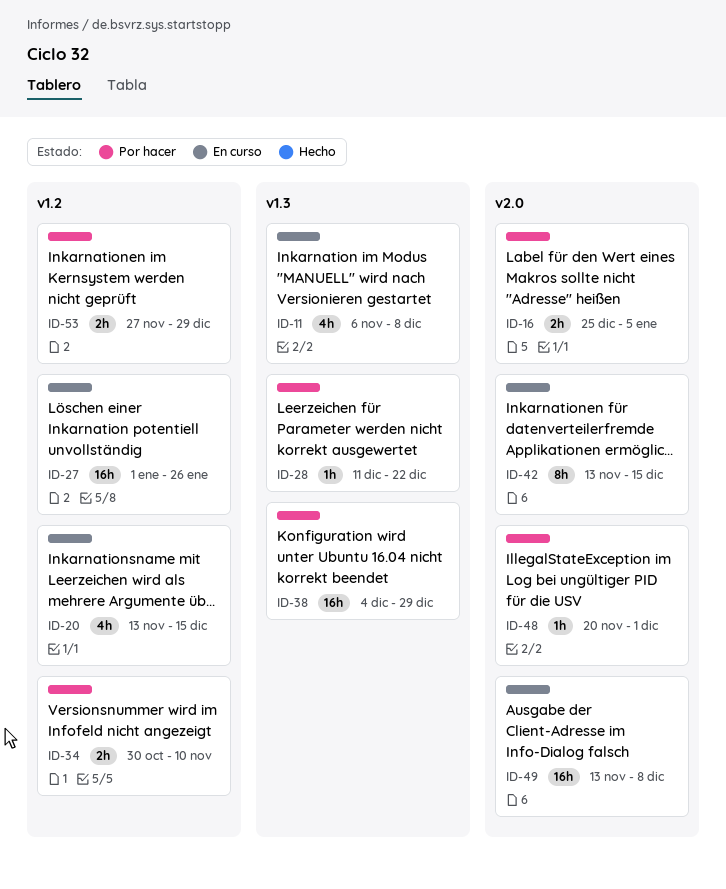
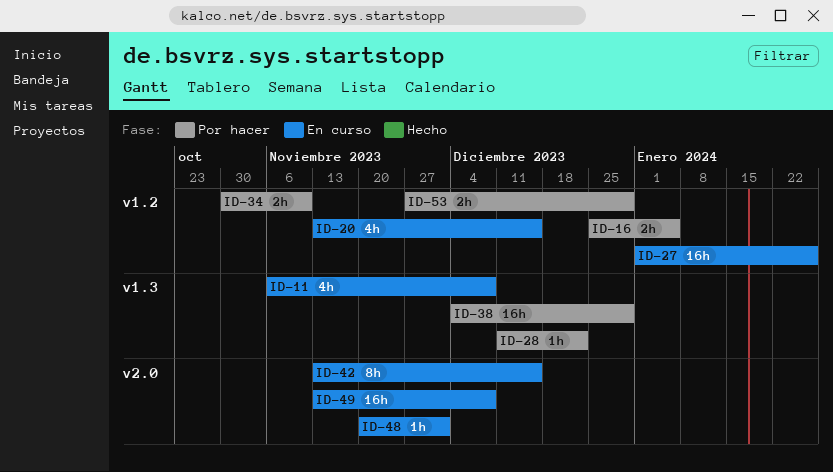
ID-16, label: v2.0 -> v1.2
ID-48, status: Por hacer -> En curso

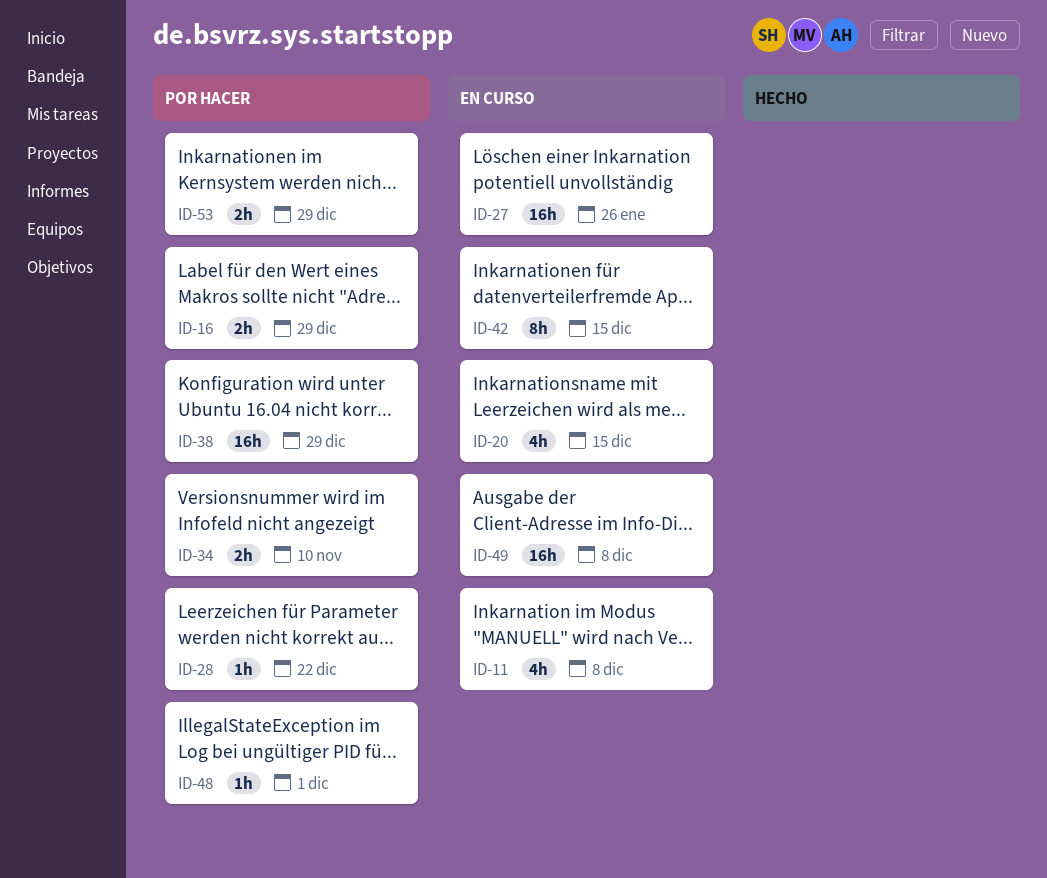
ID-16, due: Jan 5 -> Dec 29
ID-48, status: En curso -> Por hacer

